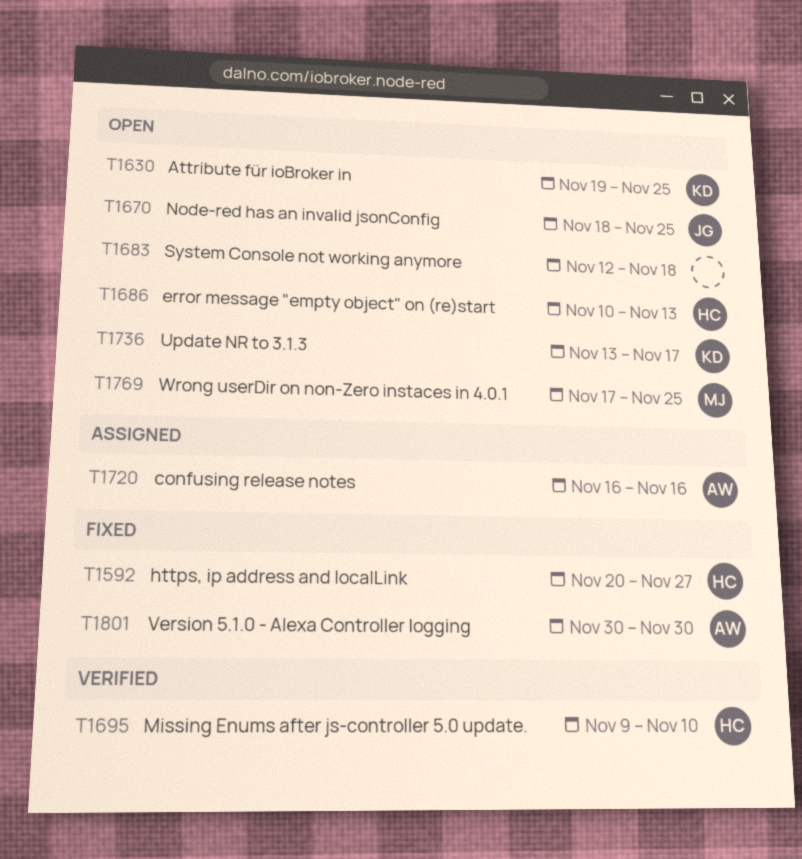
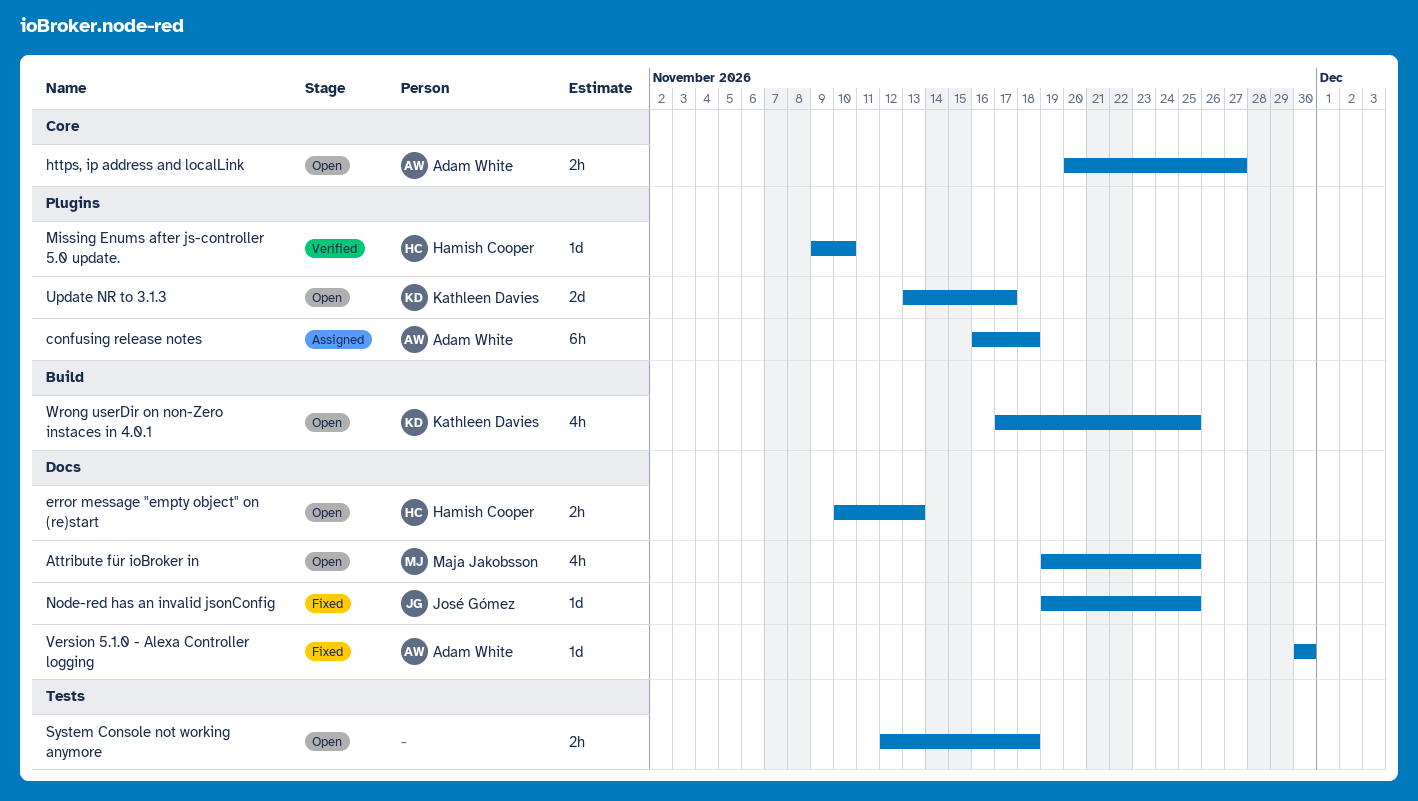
Attribute für ioBroker in, owner: Kathleen Davies -> Maja Jakobsson
confusing release notes, due: Nov 16 -> Nov 18
https, ip address and localLink, status: Fixed -> Open
https, ip address and localLink, owner: Hamish Cooper -> Adam White
Node-red has an invalid jsonConfig, status: Open -> Fixed
Node-red has an invalid jsonConfig, start: Nov 18 -> Nov 19
Wrong userDir on non-Zero instaces in 4.0.1, owner: Maja Jakobsson -> Kathleen Davies

